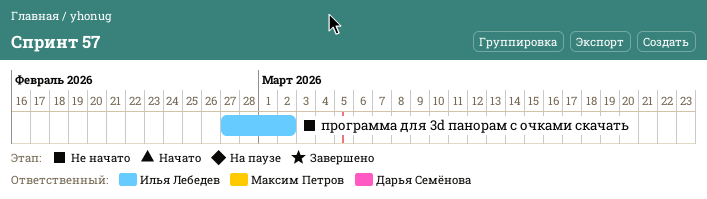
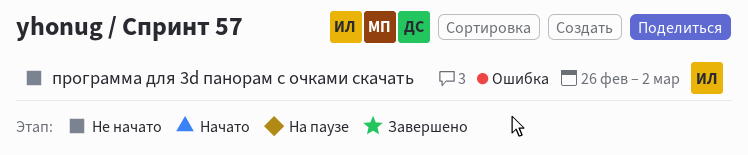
программа для 3d панорам с очками скачать, start: Feb 27 -> Feb 26

